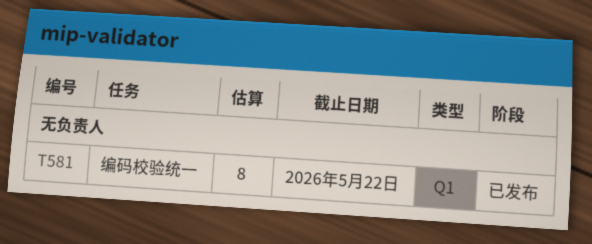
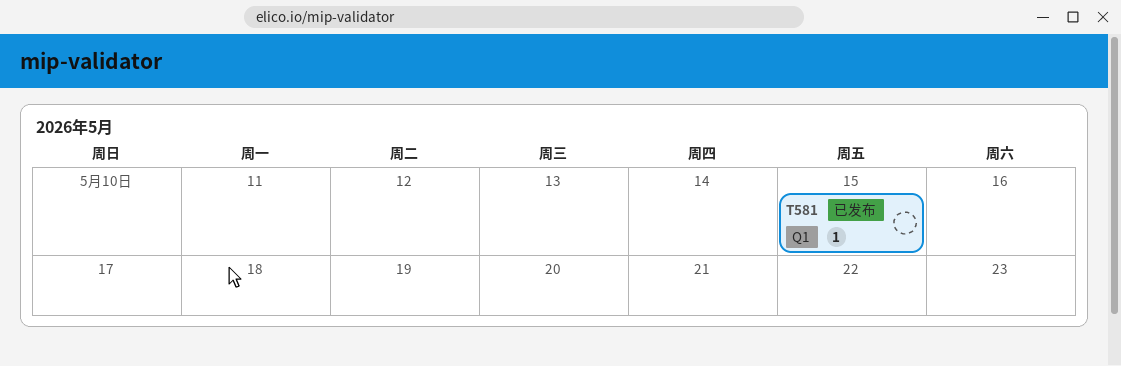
T581, estimate: 8 -> 1
T581, due: May 22 -> May 15

